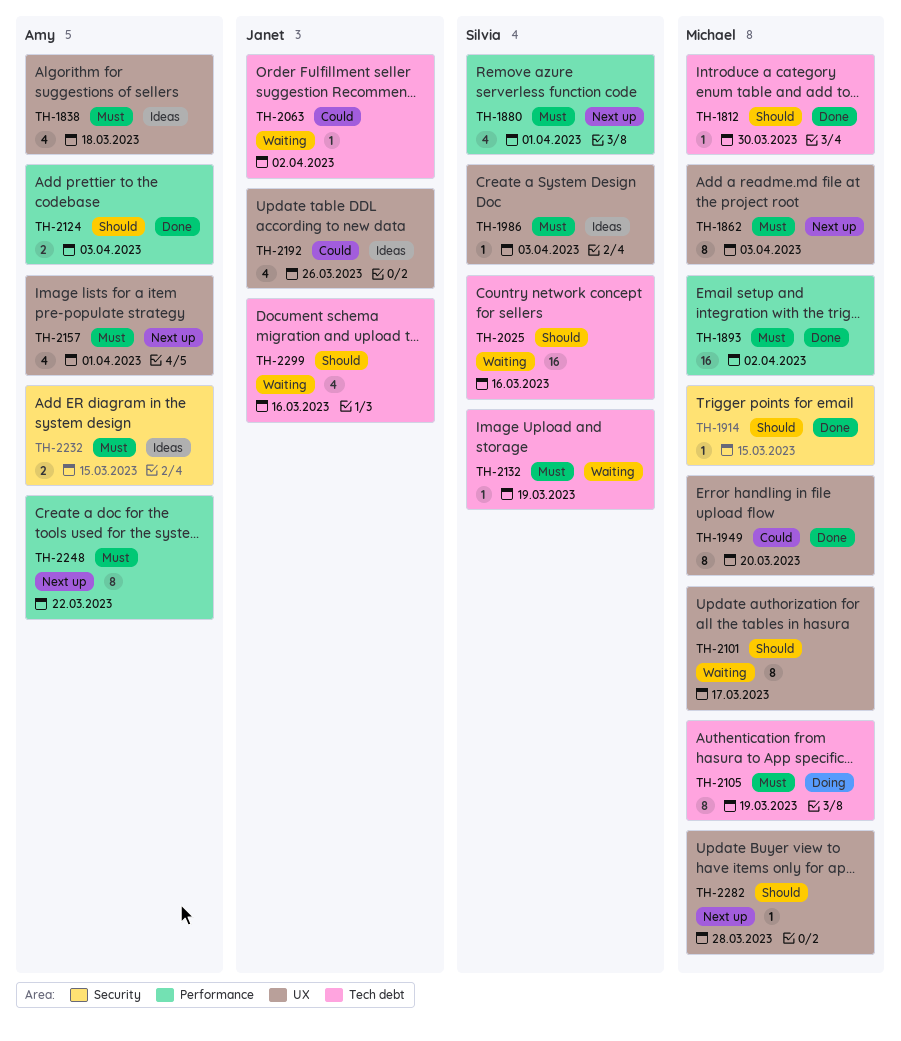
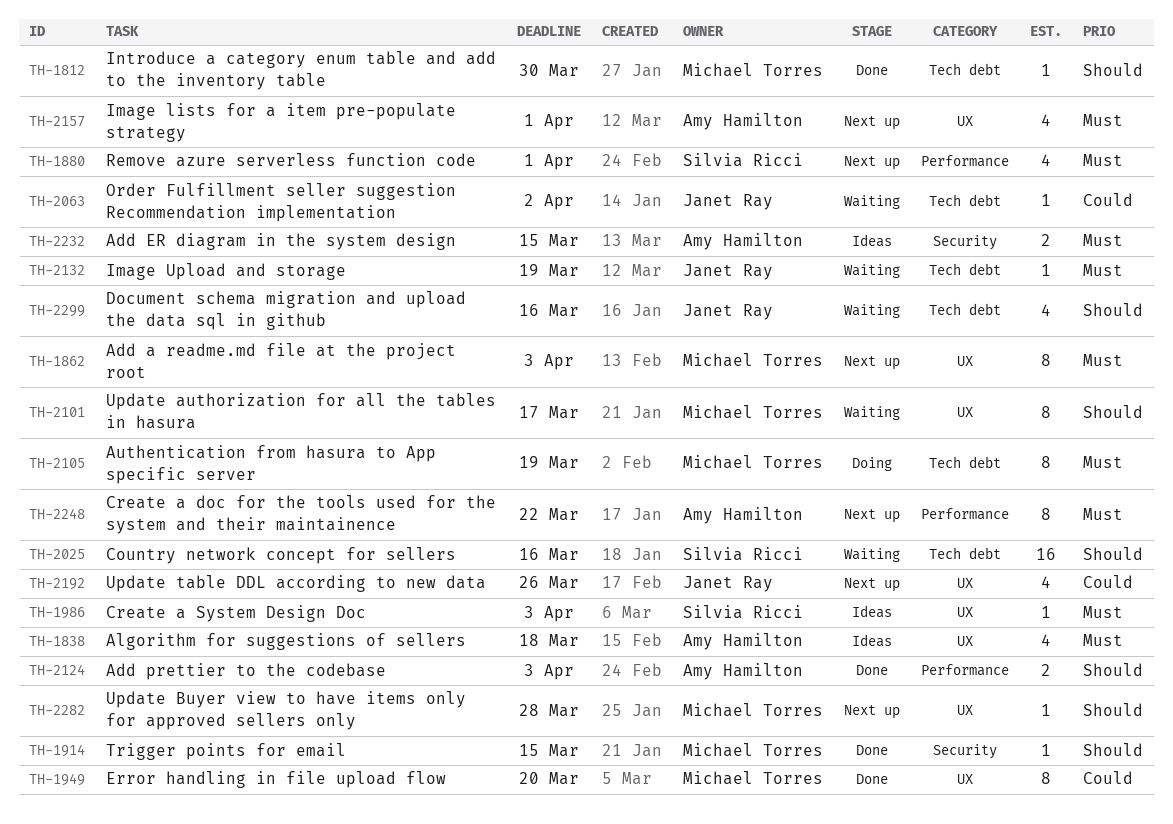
TH-1893: present -> none
TH-2132, owner: Silvia Ricci -> Janet Ray
TH-2192, status: Ideas -> Next up

